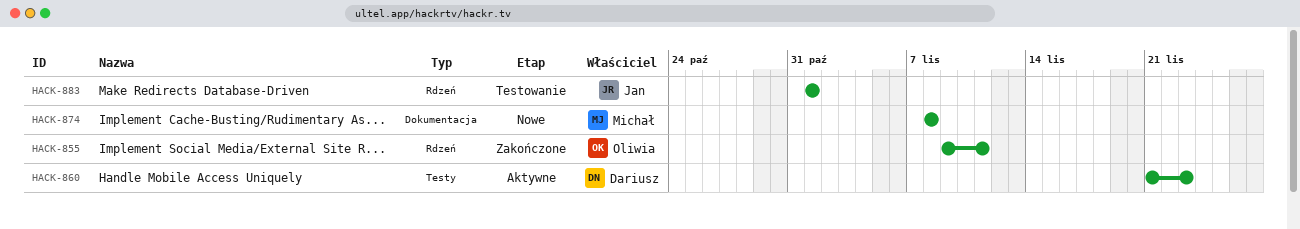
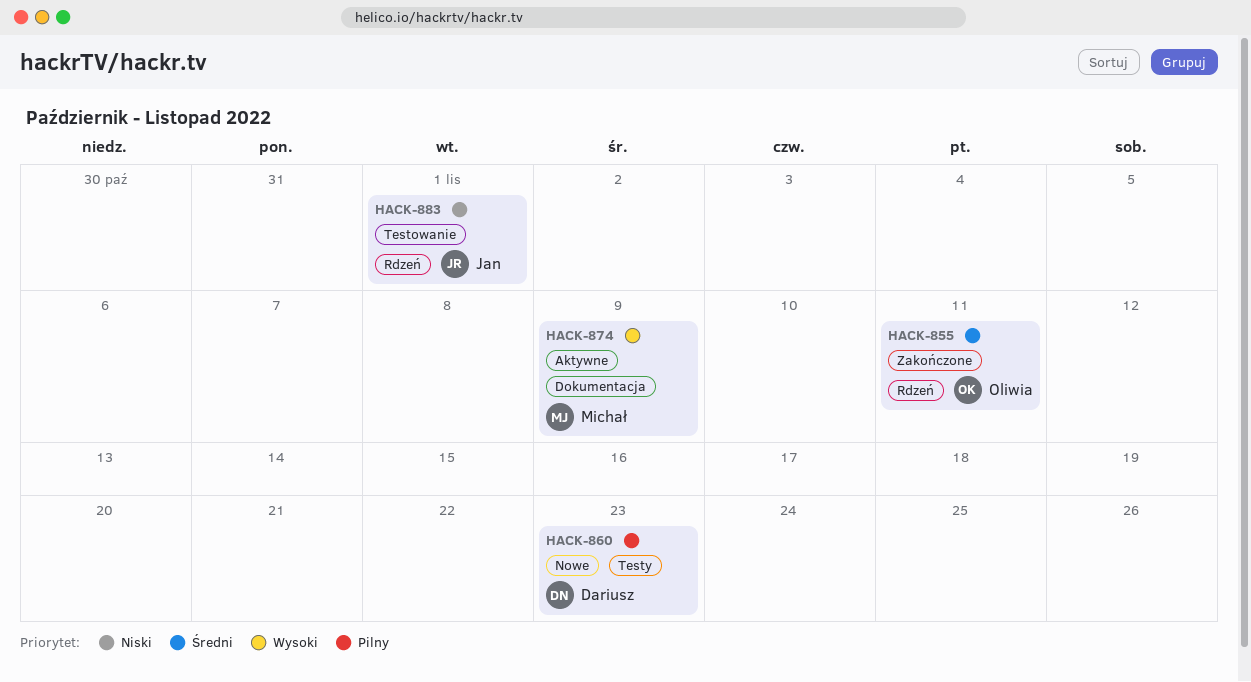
HACK-860, status: Aktywne -> Nowe
HACK-874, status: Nowe -> Aktywne
HACK-874, due: Nov 8 -> Nov 9

